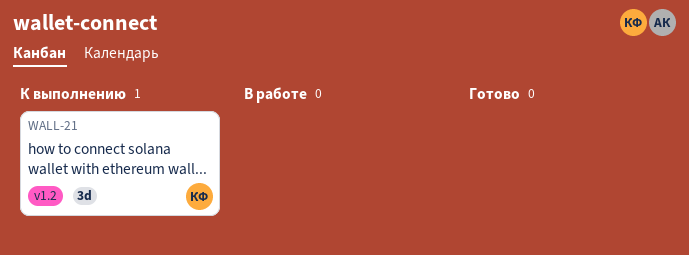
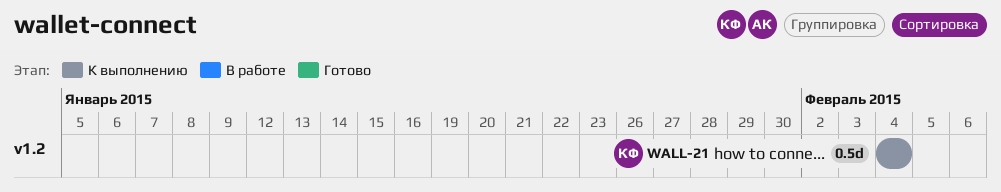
WALL-21, estimate: 3d -> 0.5d

